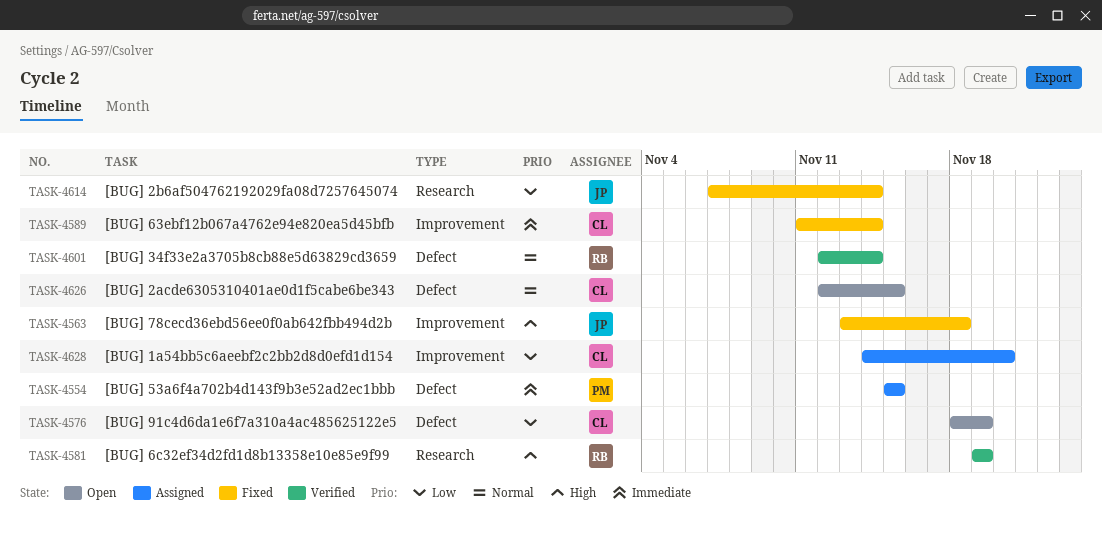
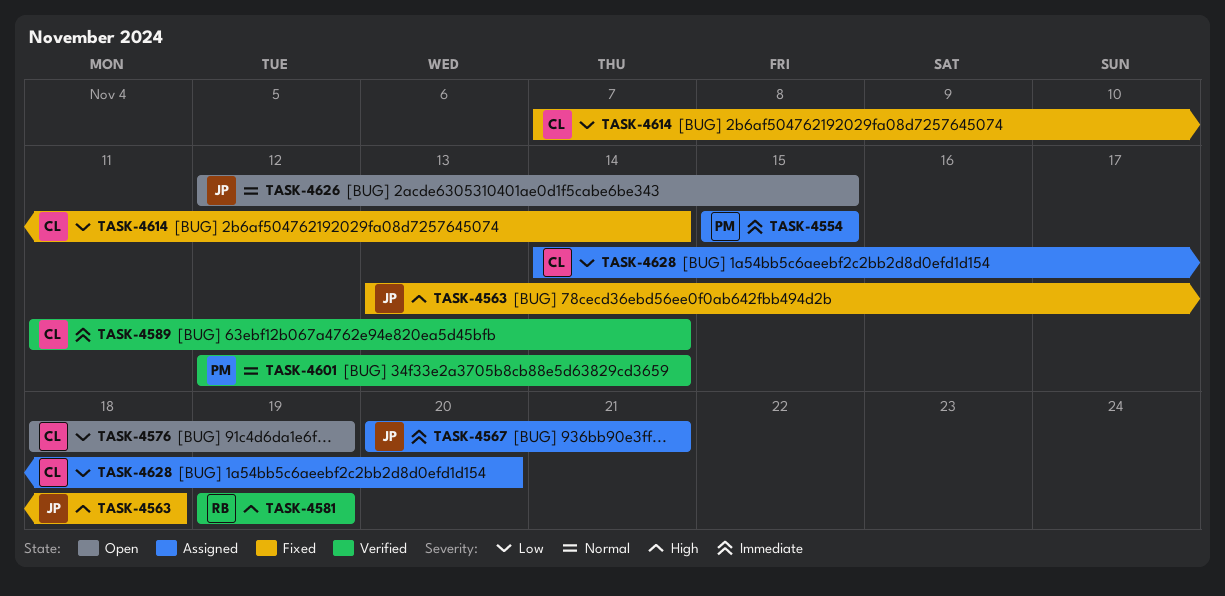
TASK-4567: none -> present
TASK-4589, status: Fixed -> Verified
TASK-4601, owner: RB -> PM
TASK-4614, owner: JP -> CL
TASK-4626, owner: CL -> JP

